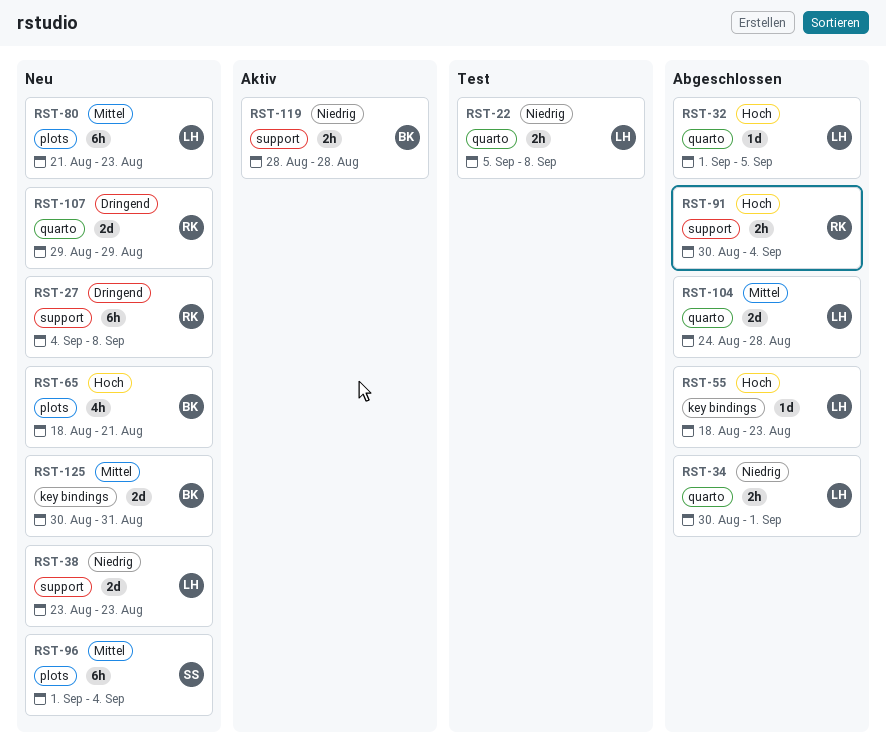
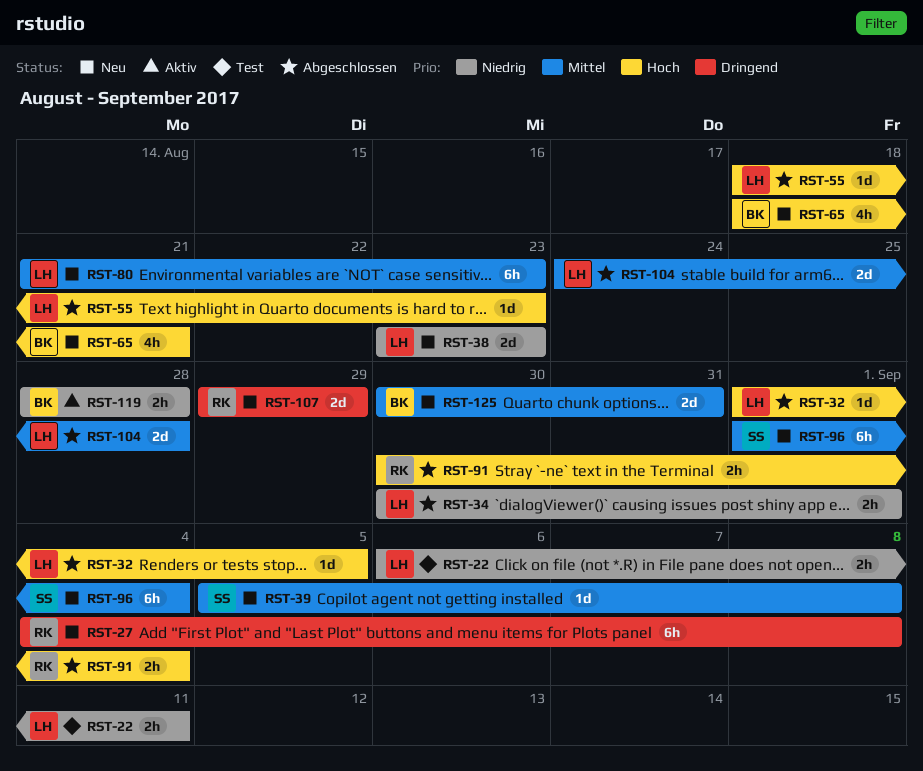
RST-22, start: Sep 5 -> Sep 6
RST-22, due: Sep 8 -> Sep 11
RST-39: none -> present

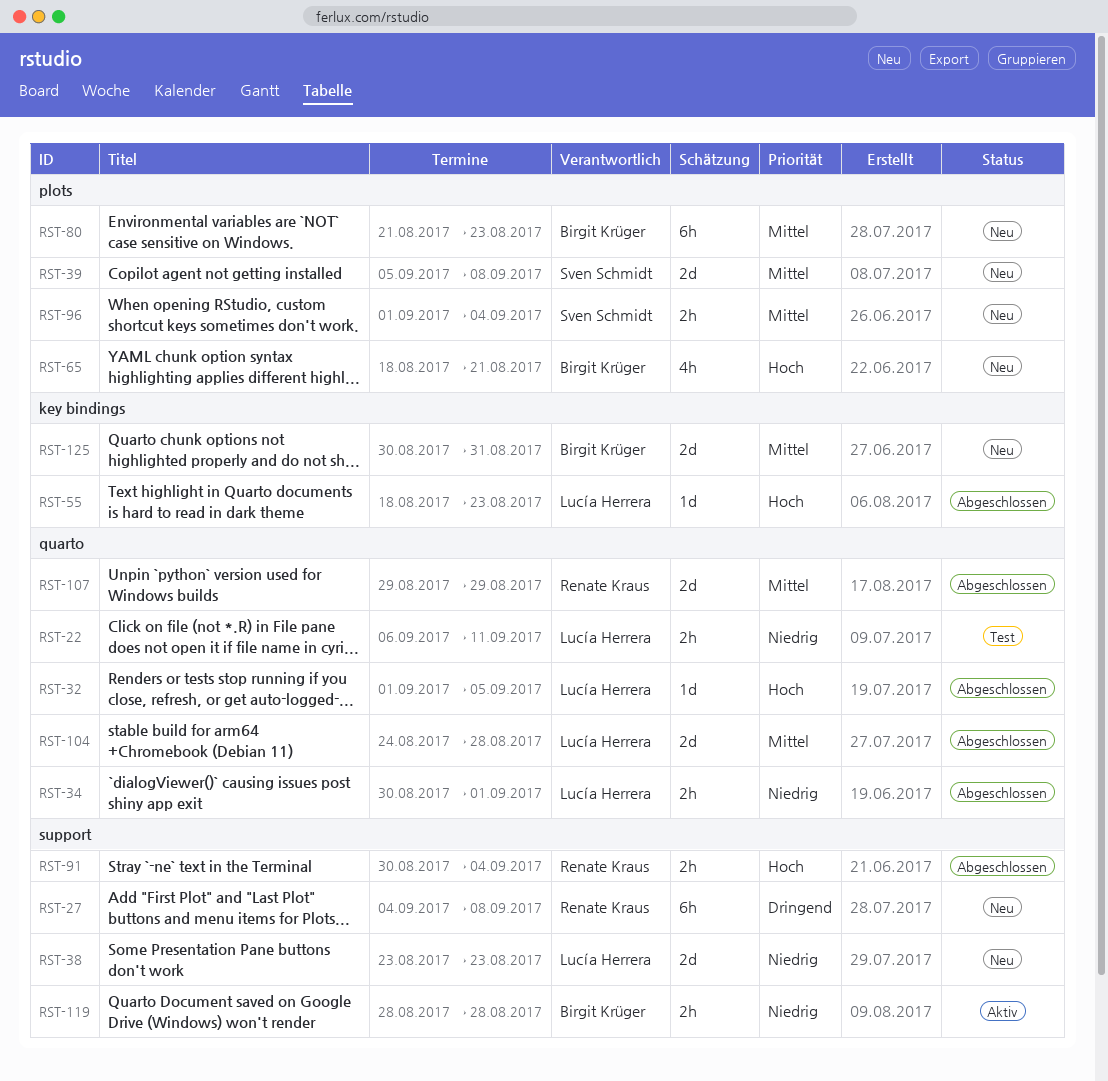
RST-39, estimate: 1d -> 2d
RST-80, owner: Lucía Herrera -> Birgit Krüger
RST-96, estimate: 6h -> 2h
RST-107, status: Neu -> Abgeschlossen
RST-107, priority: Dringend -> Mittel

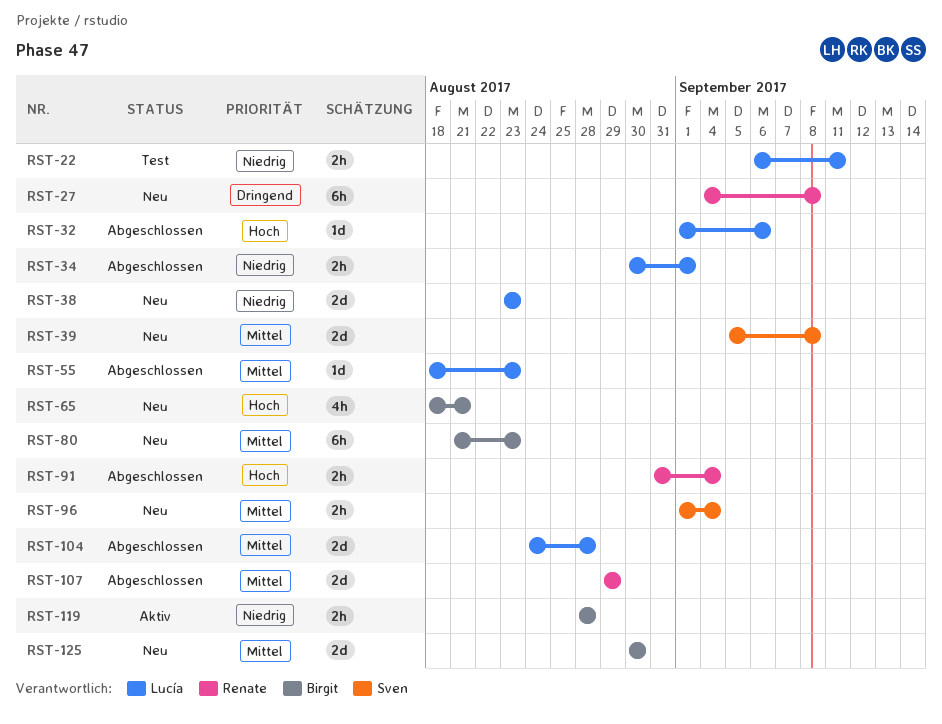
RST-32, due: Sep 5 -> Sep 6
RST-55, priority: Hoch -> Mittel
RST-91, start: Aug 30 -> Aug 31
RST-125, due: Aug 31 -> Aug 30

